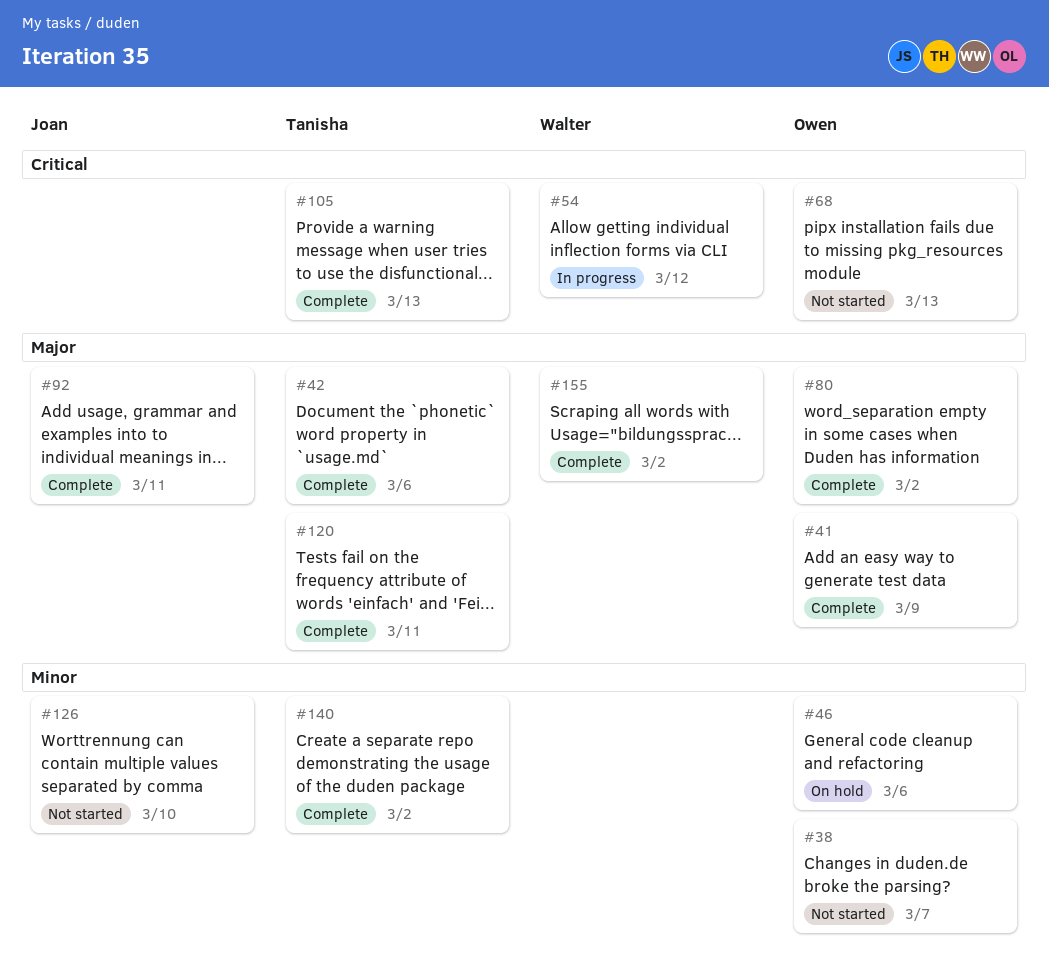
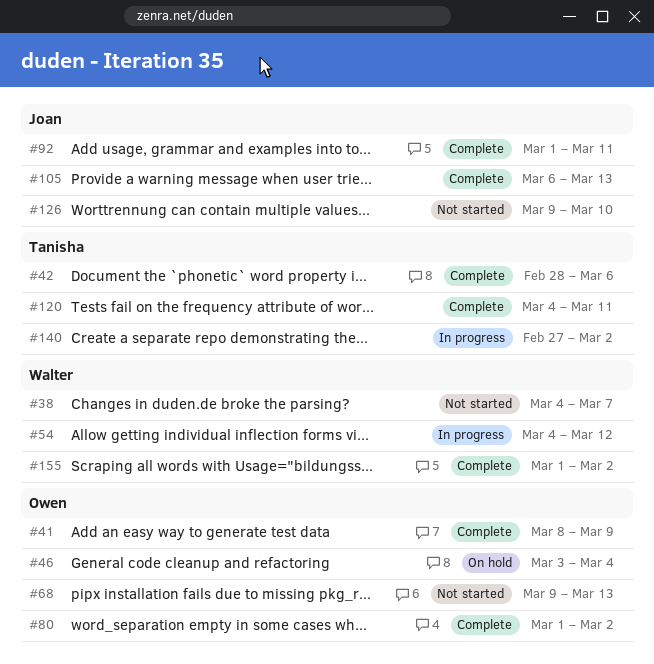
#38, owner: Owen -> Walter
#46, due: Mar 6 -> Mar 4
#105, owner: Tanisha -> Joan
#140, status: Complete -> In progress

